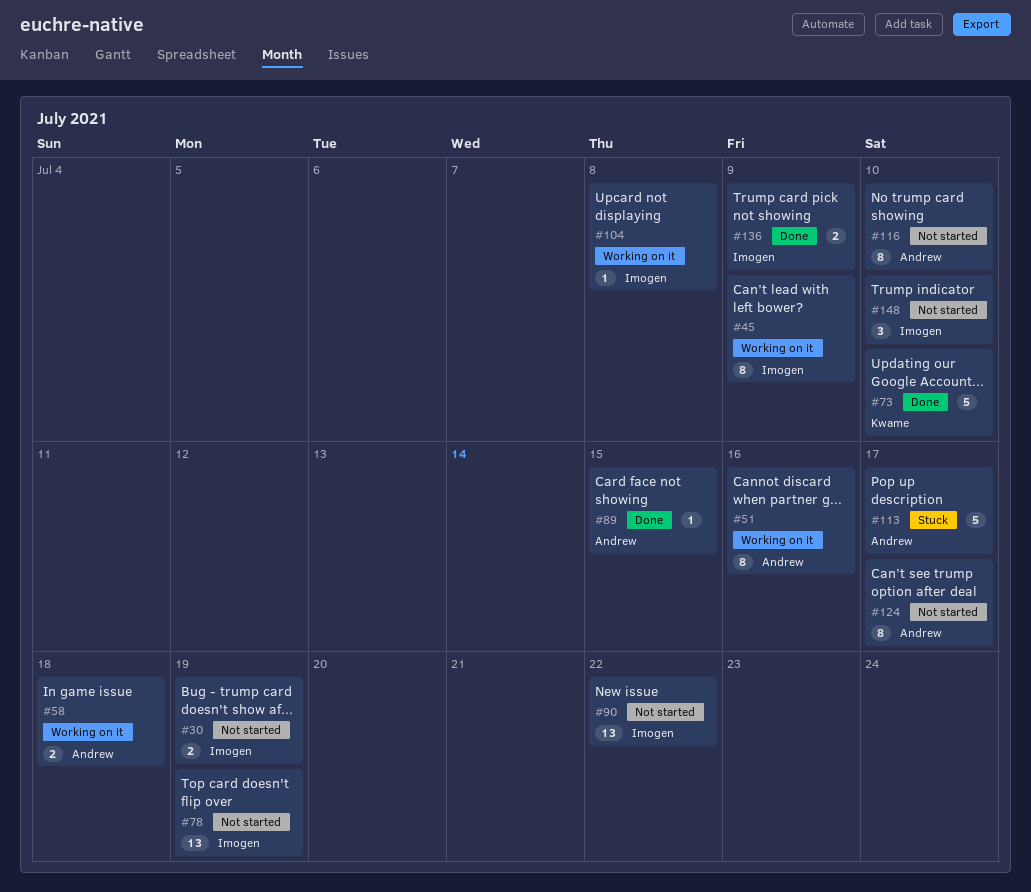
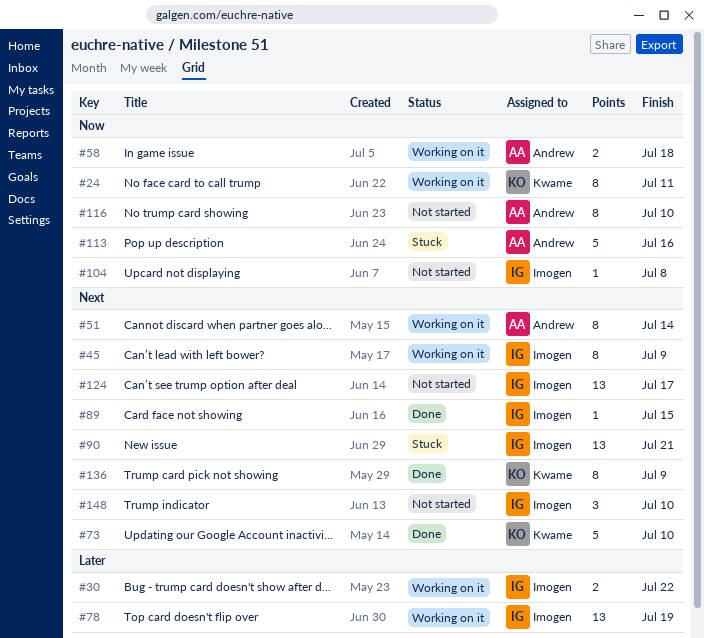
#24: none -> present
#30, status: Not started -> Working on it
#30, due: Jul 19 -> Jul 22
#51, due: Jul 16 -> Jul 14
#78, status: Not started -> Working on it
#89, owner: Andrew -> Imogen
#90, status: Not started -> Stuck
#90, due: Jul 22 -> Jul 21
#104, status: Working on it -> Not started
#113, due: Jul 17 -> Jul 16
#124, owner: Andrew -> Imogen
#124, estimate: 8 -> 13
#136, owner: Imogen -> Kwame
#136, estimate: 2 -> 8

